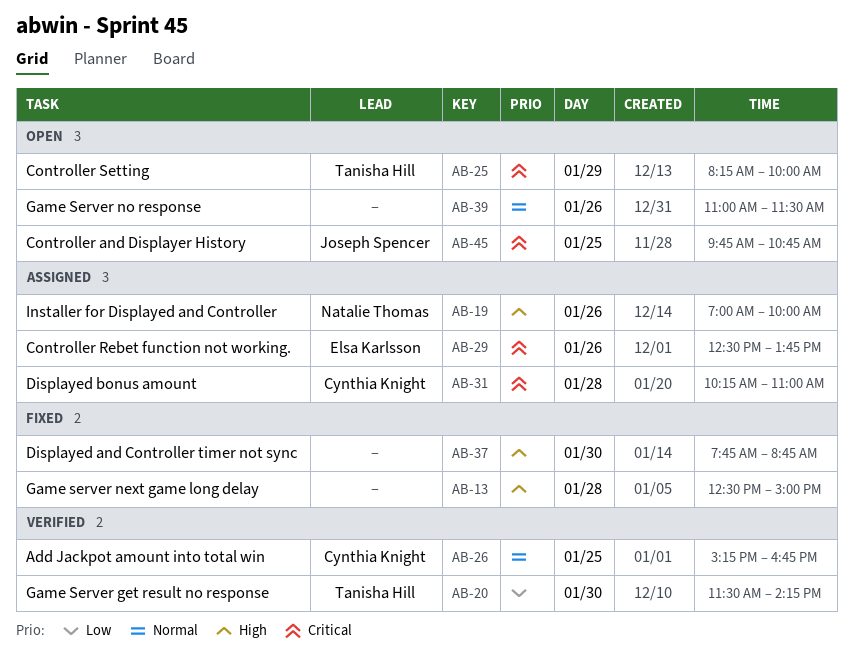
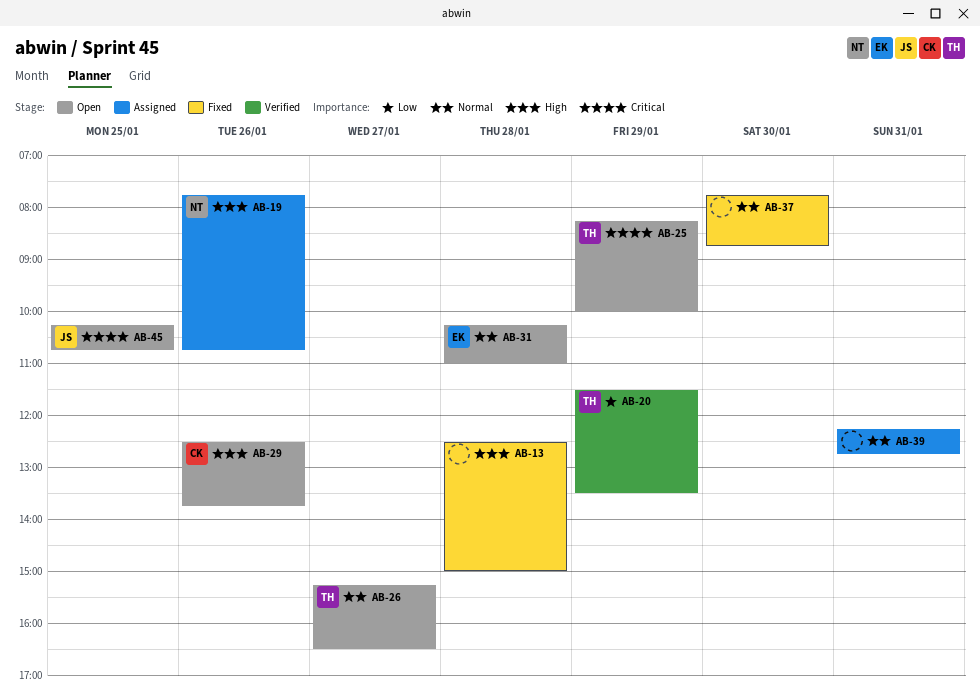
AB-19, begins: 07:00 -> 07:45
AB-19, ends: 10:00 -> 10:45
AB-20, day: Jan 30 -> Jan 29
AB-20, ends: 14:15 -> 13:30
AB-26, status: Verified -> Open
AB-26, owner: Cynthia Knight -> Tanisha Hill
AB-26, day: Jan 25 -> Jan 27
AB-26, ends: 16:45 -> 16:30
AB-29, status: Assigned -> Open
AB-29, owner: Elsa Karlsson -> Cynthia Knight
AB-29, priority: Critical -> High
AB-31, status: Assigned -> Open
AB-31, owner: Cynthia Knight -> Elsa Karlsson
AB-31, priority: Critical -> Normal
AB-37, priority: High -> Normal
AB-39, status: Open -> Assigned
AB-39, day: Jan 26 -> Jan 31
AB-39, begins: 11:00 -> 12:15
AB-39, ends: 11:30 -> 12:45
AB-45, begins: 09:45 -> 10:15

